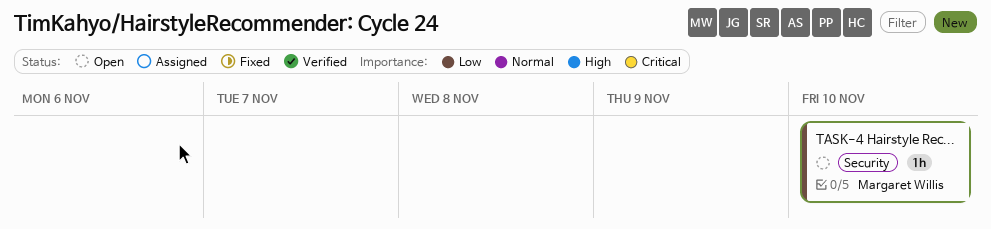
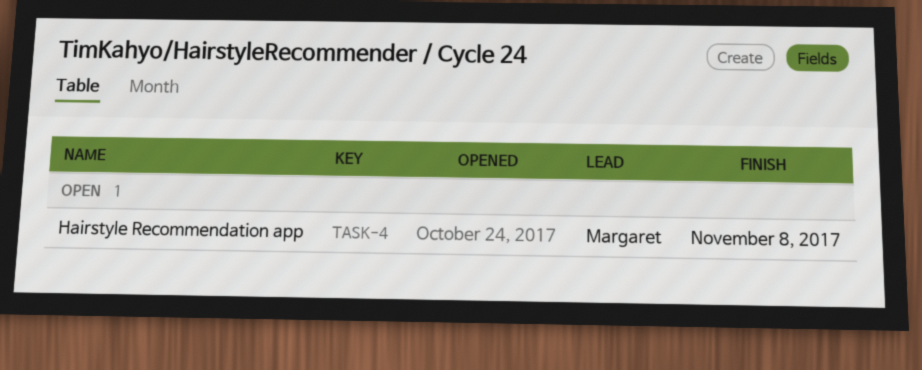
TASK-4, due: Nov 10 -> Nov 8

